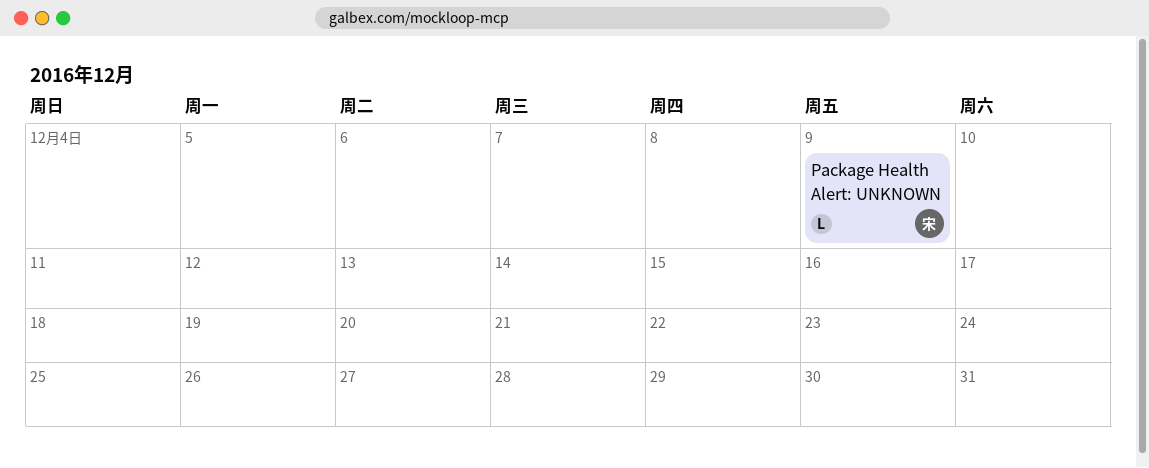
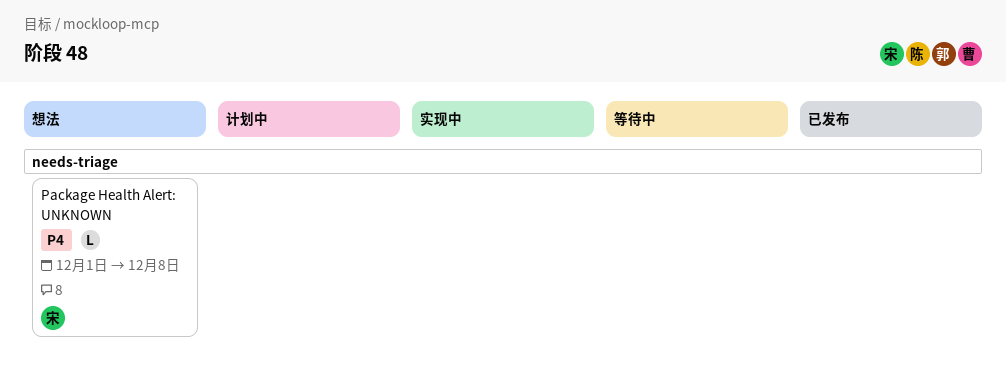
Package Health Alert: UNKNOWN, due: Dec 9 -> Dec 8

